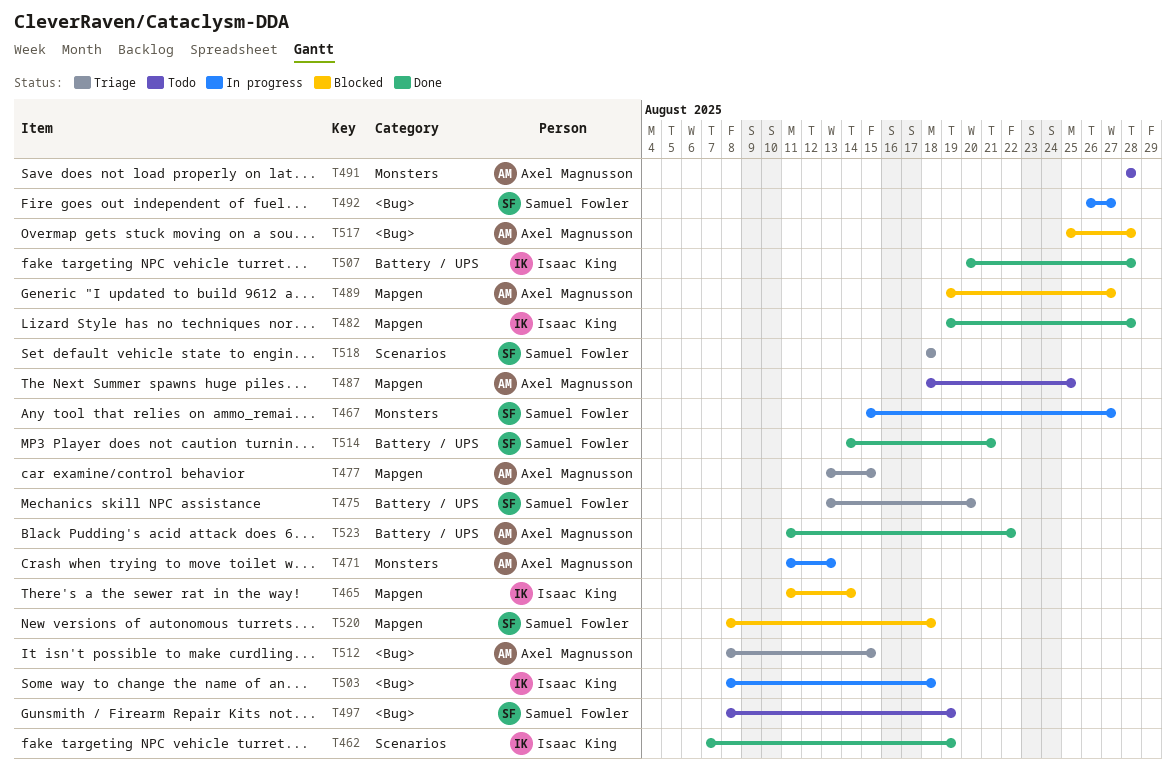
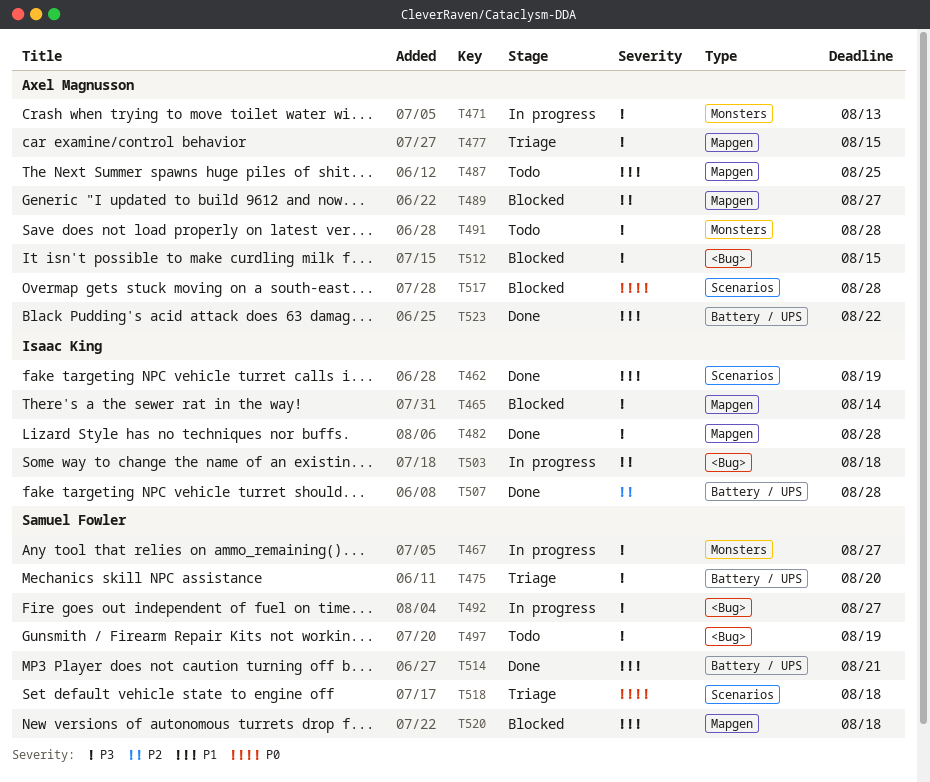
T512, status: Triage -> Blocked
T517, label: <Bug> -> Scenarios

